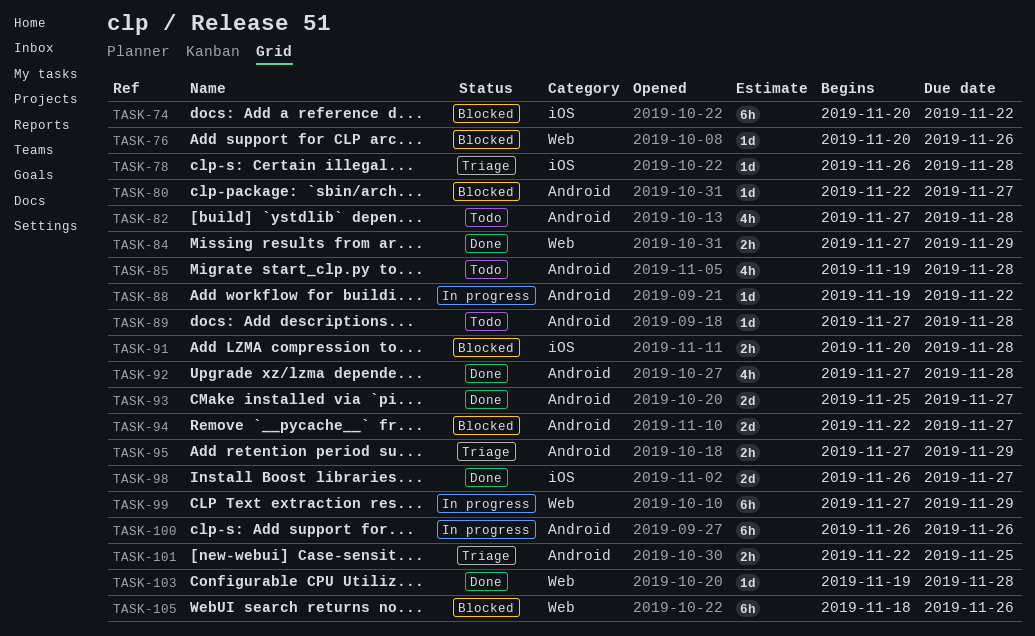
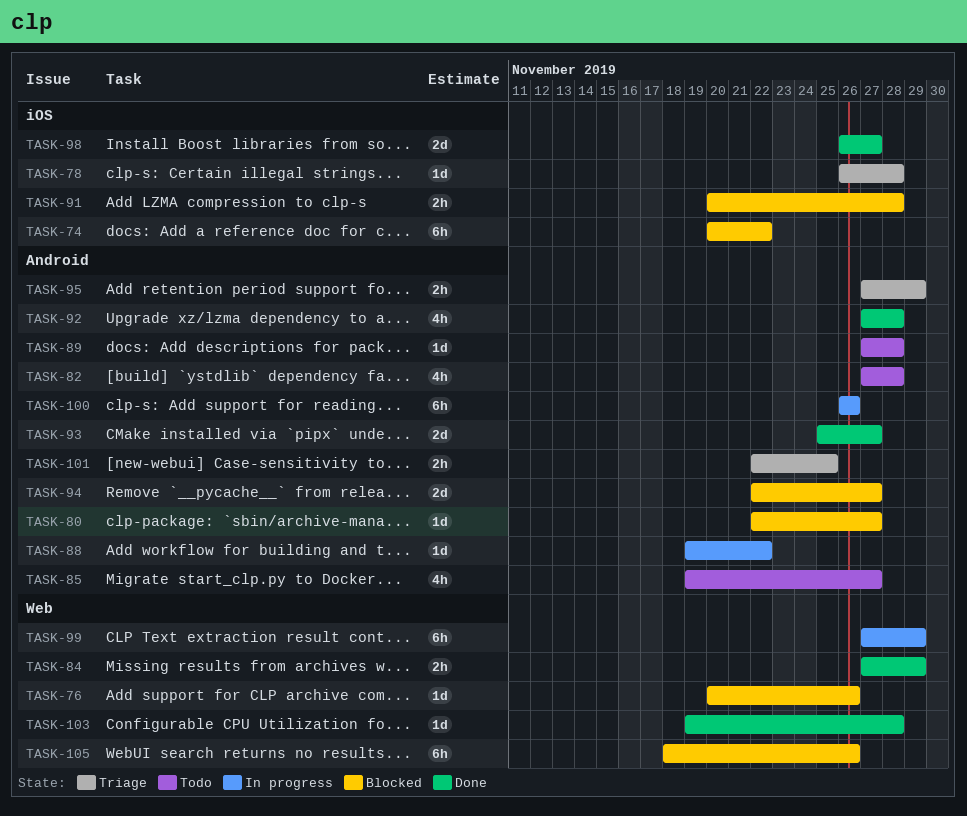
TASK-85, due: Nov 28 -> Nov 27

